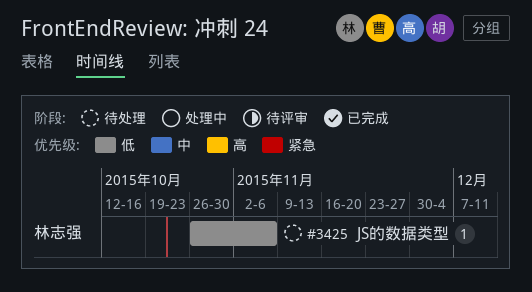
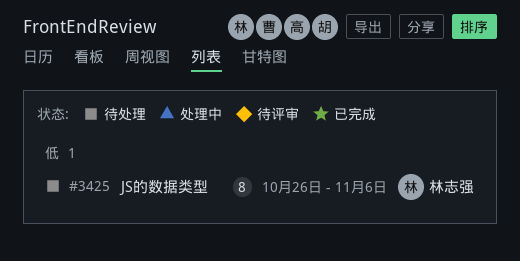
#3425, estimate: 1 -> 8

